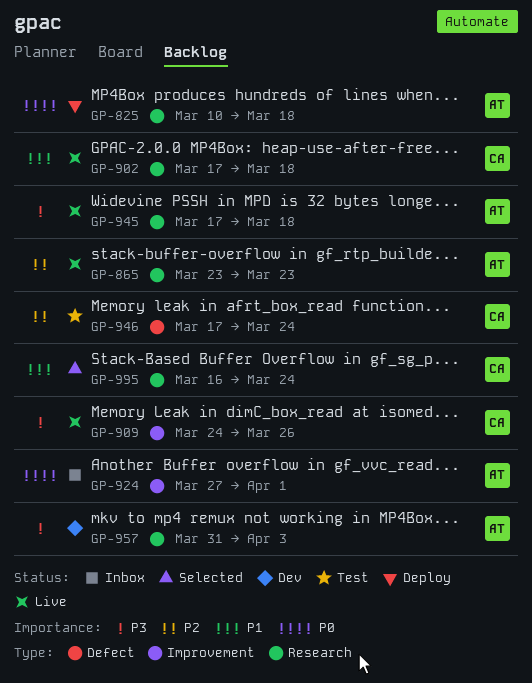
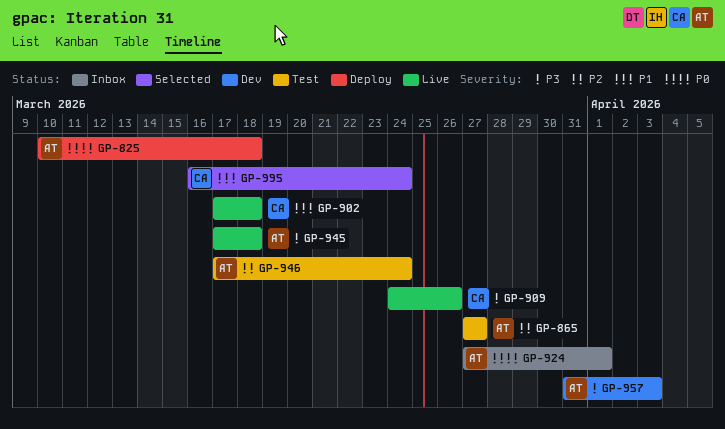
GP-865, status: Live -> Test
GP-865, start: Mar 23 -> Mar 27
GP-865, due: Mar 23 -> Mar 27
GP-946, owner: CA -> AT

